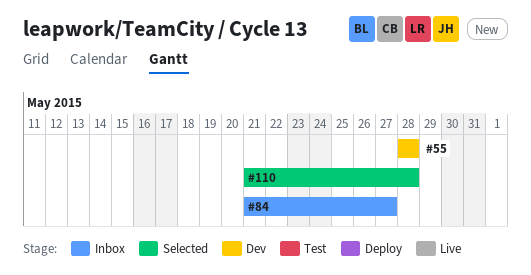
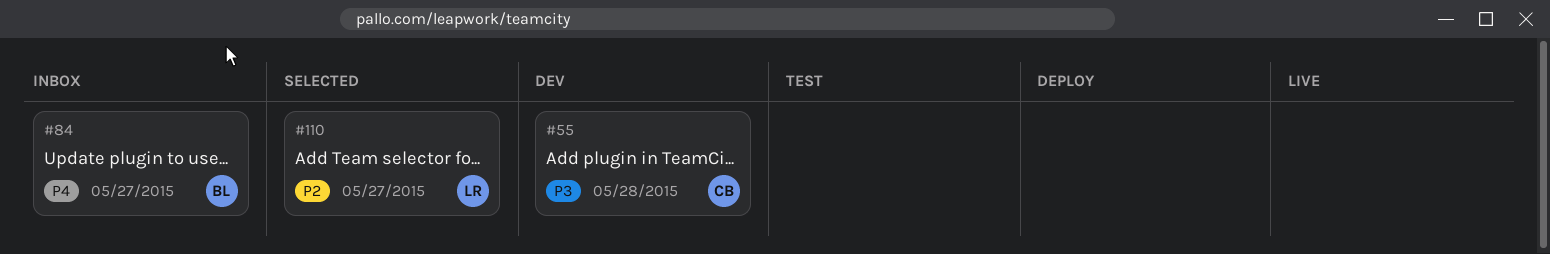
#110, due: May 28 -> May 27

